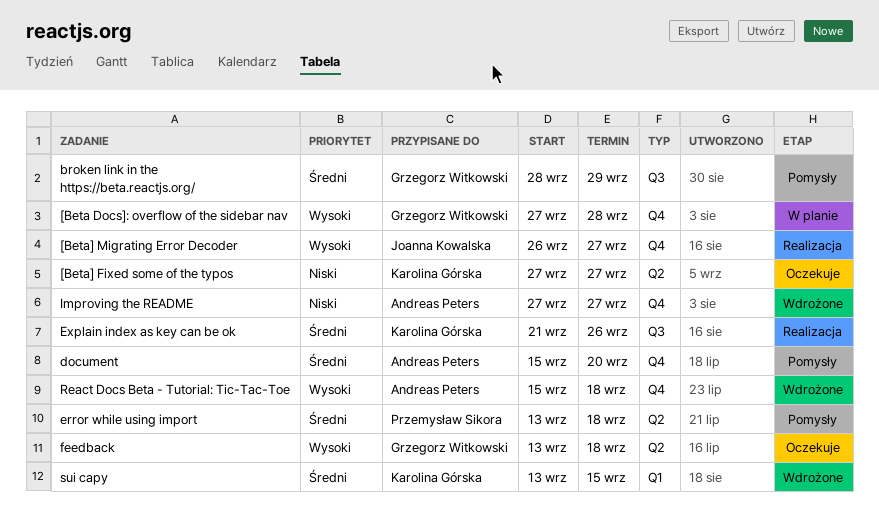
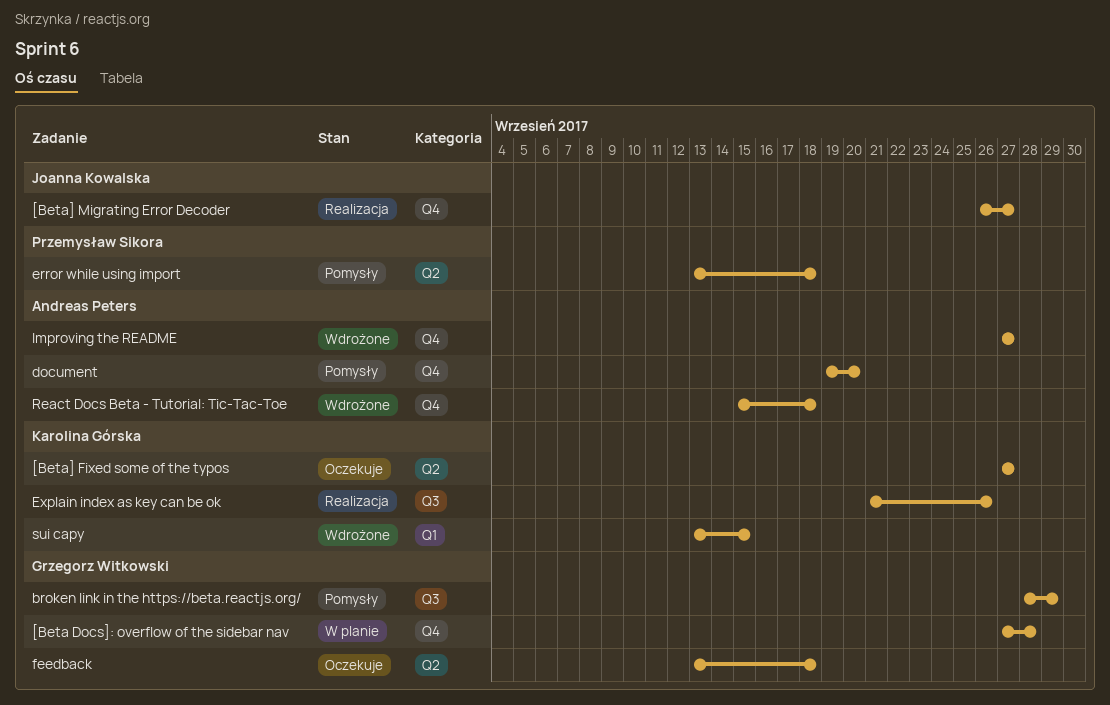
document, start: Sep 15 -> Sep 19

